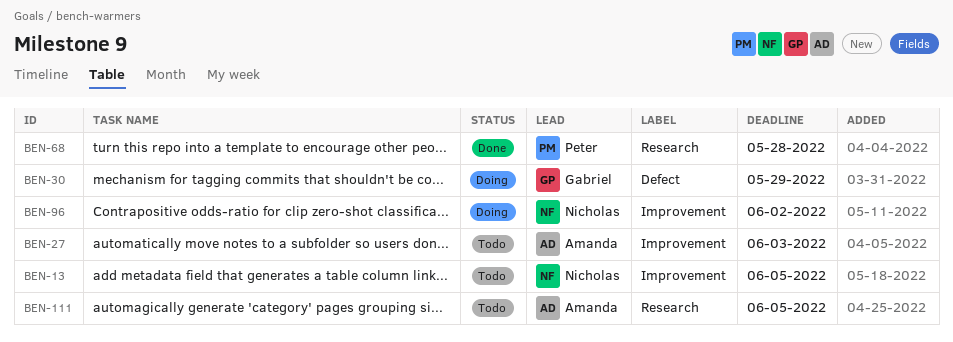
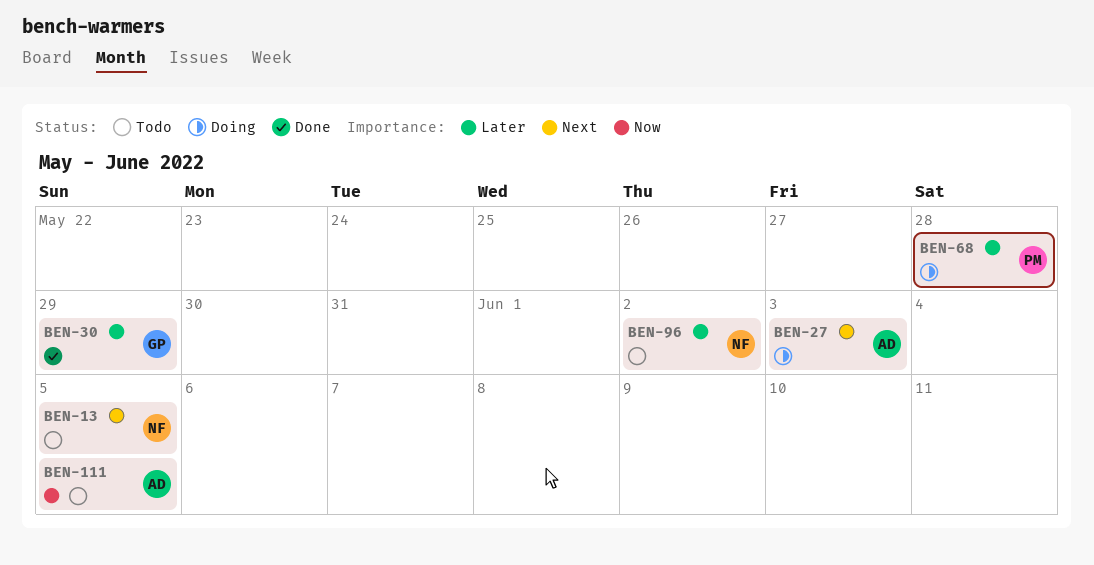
BEN-27, status: Todo -> Doing
BEN-30, status: Doing -> Done
BEN-68, status: Done -> Doing
BEN-96, status: Doing -> Todo

